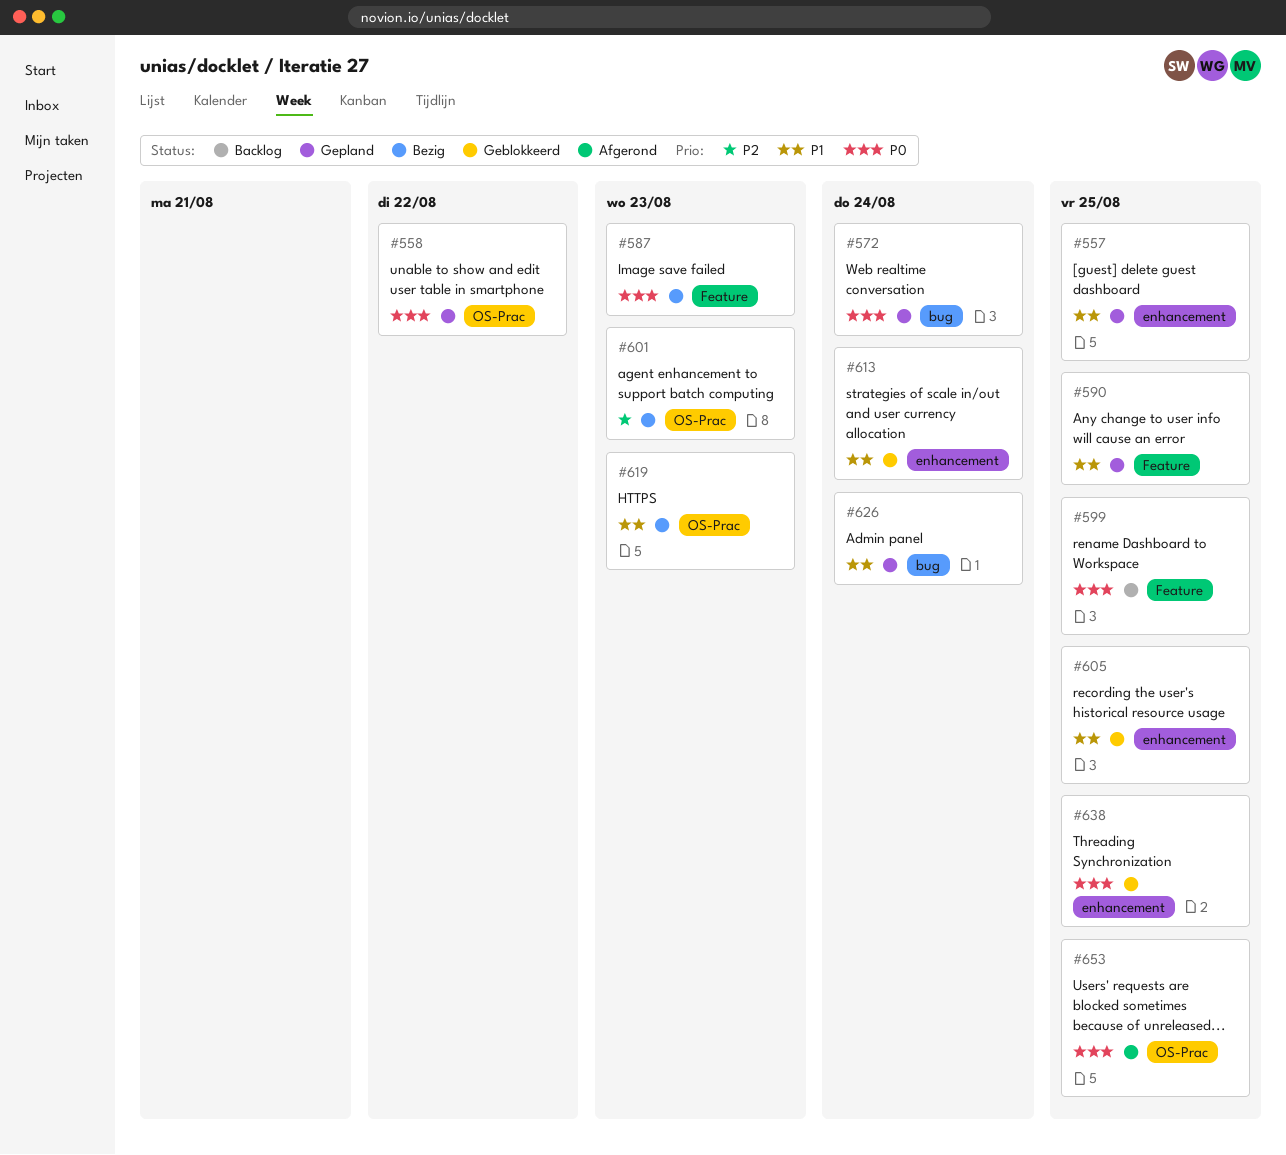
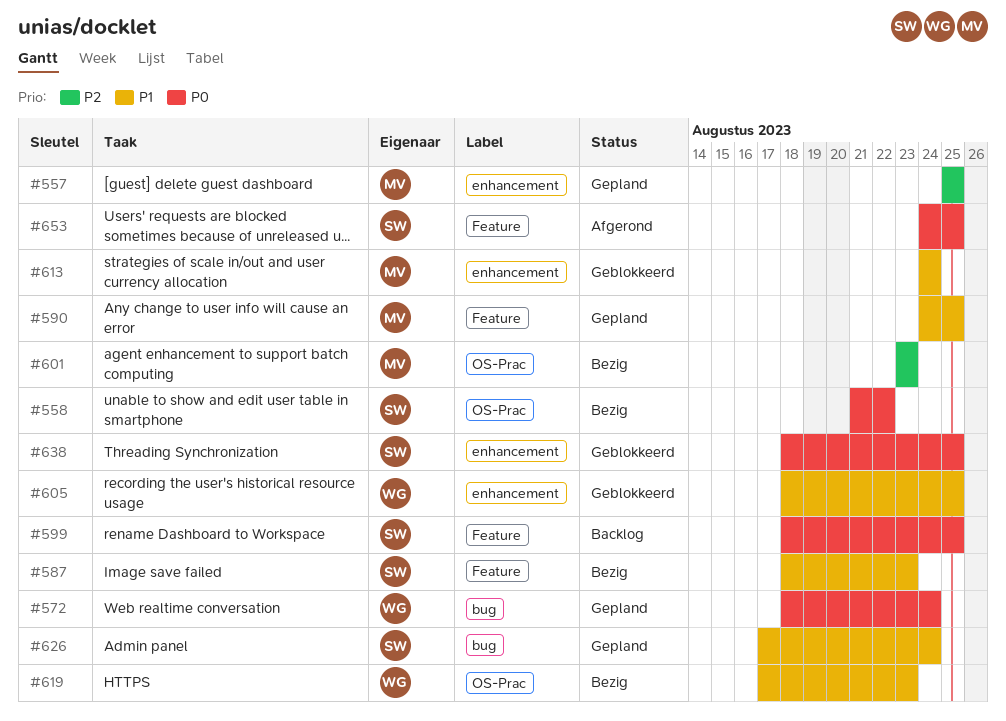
#557, priority: P1 -> P2
#558, status: Gepland -> Bezig
#587, priority: P0 -> P1
#653, label: OS-Prac -> Feature

